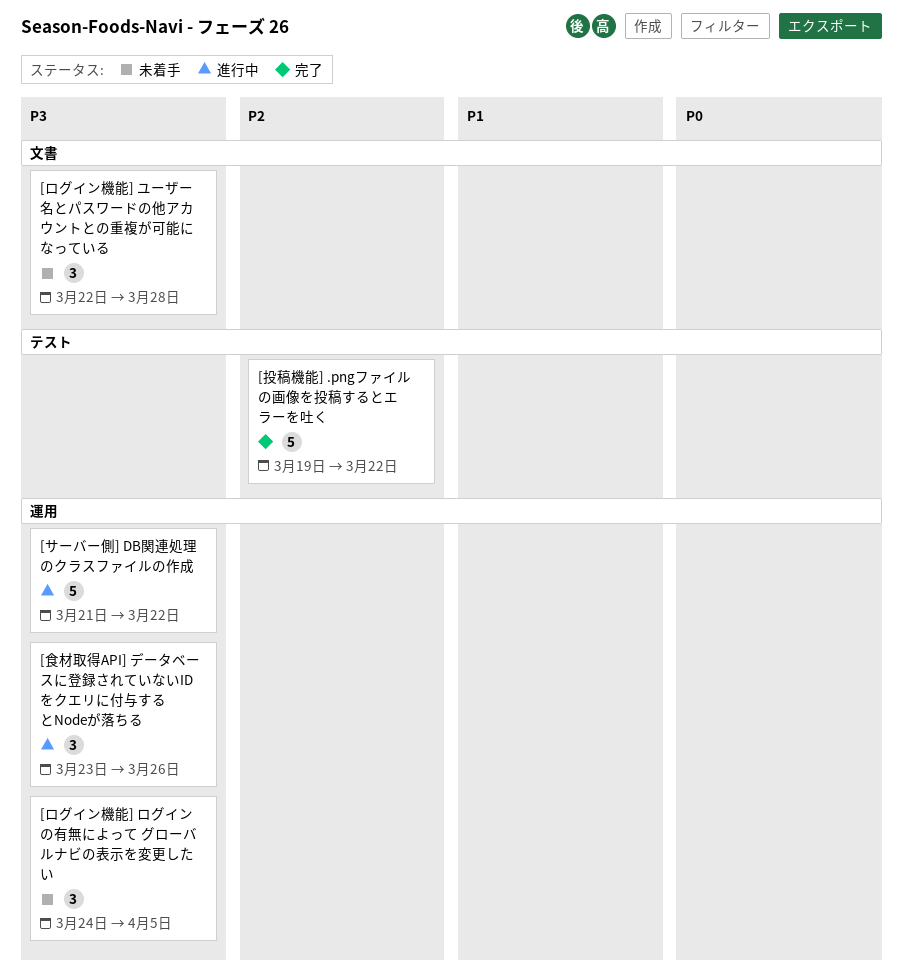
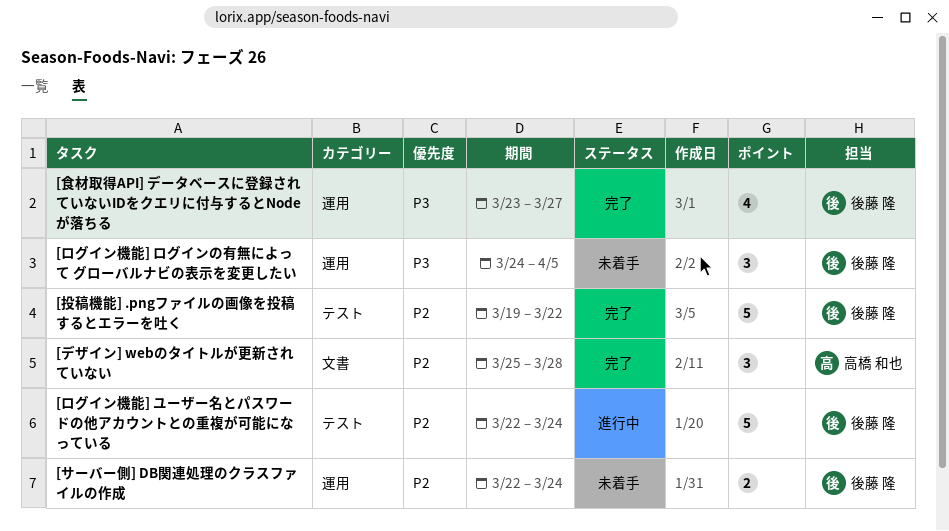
[サーバー側] DB関連処理のクラスファイルの作成, status: 進行中 -> 未着手
[サーバー側] DB関連処理のクラスファイルの作成, priority: P3 -> P2
[サーバー側] DB関連処理のクラスファイルの作成, estimate: 5 -> 2
[サーバー側] DB関連処理のクラスファイルの作成, start: Mar 21 -> Mar 22
[サーバー側] DB関連処理のクラスファイルの作成, due: Mar 22 -> Mar 24
[デザイン] webのタイトルが更新されていない: none -> present
[ログイン機能] ユーザー名とパスワードの他アカウントとの重複が可能になっている, status: 未着手 -> 進行中
[ログイン機能] ユーザー名とパスワードの他アカウントとの重複が可能になっている, priority: P3 -> P2
[ログイン機能] ユーザー名とパスワードの他アカウントとの重複が可能になっている, label: 文書 -> テスト
[ログイン機能] ユーザー名とパスワードの他アカウントとの重複が可能になっている, estimate: 3 -> 5
[ログイン機能] ユーザー名とパスワードの他アカウントとの重複が可能になっている, due: Mar 28 -> Mar 24
[食材取得API] データベースに登録されていないIDをクエリに付与するとNodeが落ちる, status: 進行中 -> 完了
[食材取得API] データベースに登録されていないIDをクエリに付与するとNodeが落ちる, estimate: 3 -> 4
[食材取得API] データベースに登録されていないIDをクエリに付与するとNodeが落ちる, due: Mar 26 -> Mar 27

